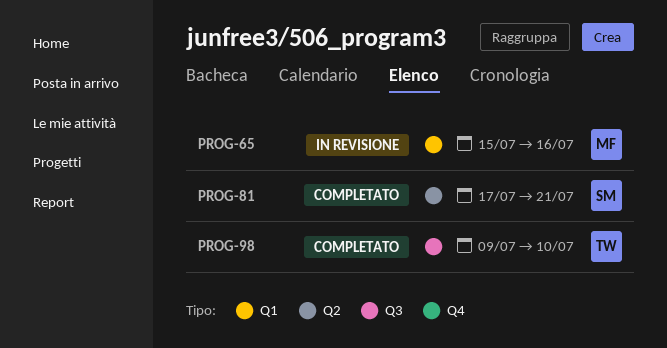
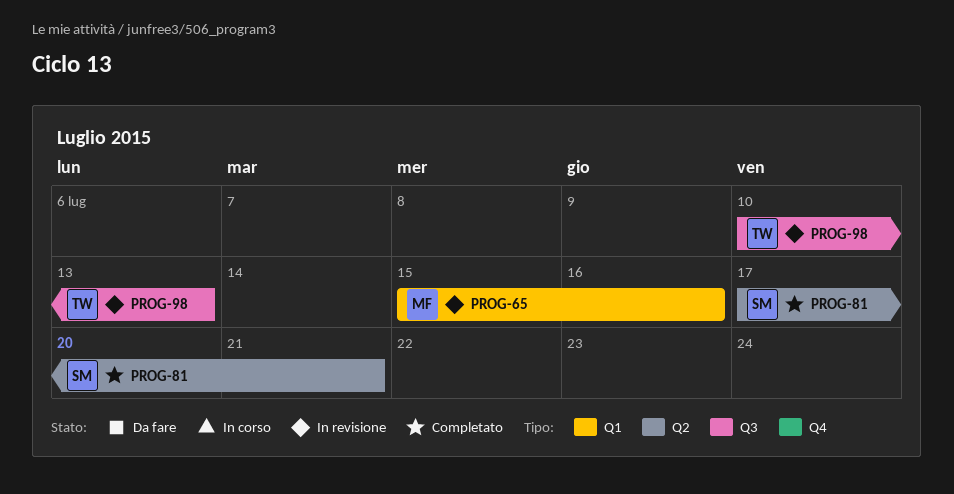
PROG-98, status: Completato -> In revisione
PROG-98, start: Jul 9 -> Jul 10
PROG-98, due: Jul 10 -> Jul 13

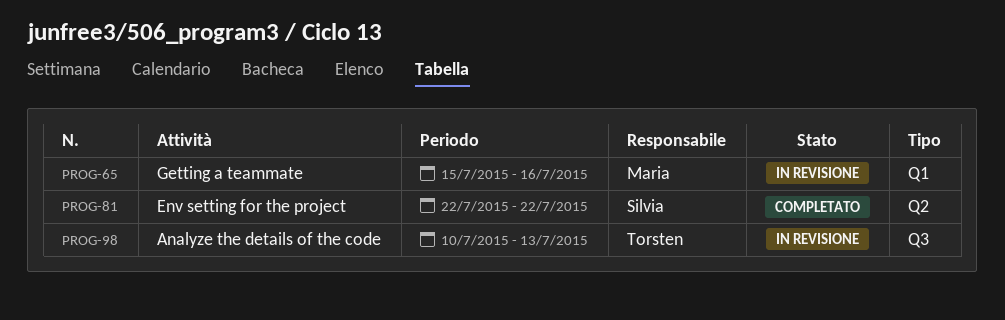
PROG-81, start: Jul 17 -> Jul 22
PROG-81, due: Jul 21 -> Jul 22

